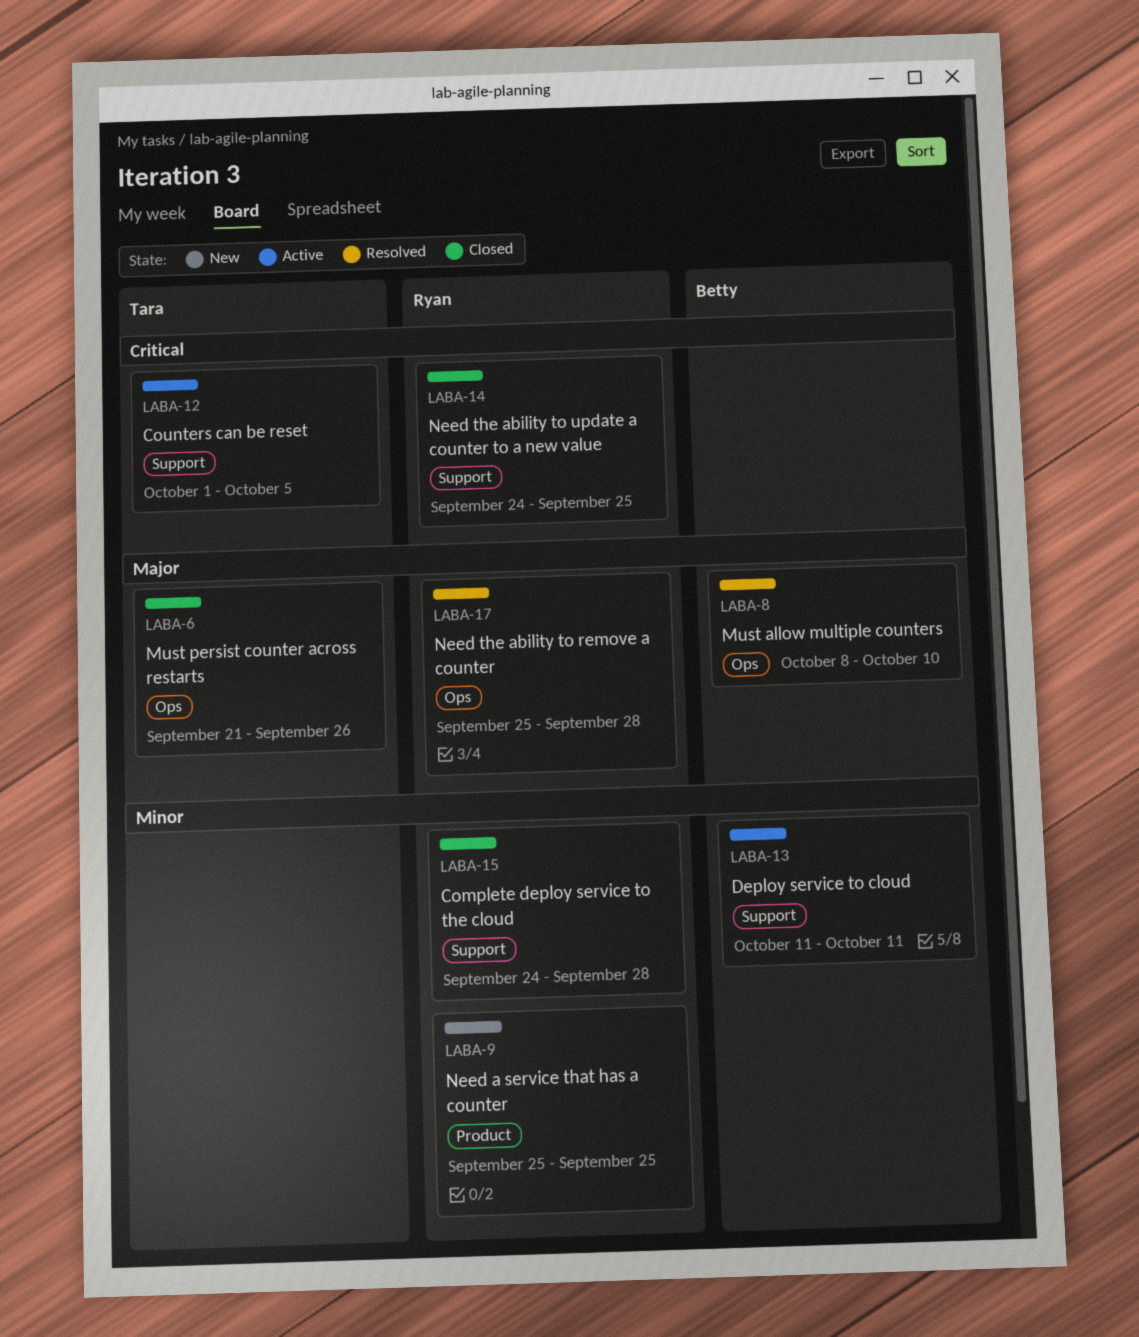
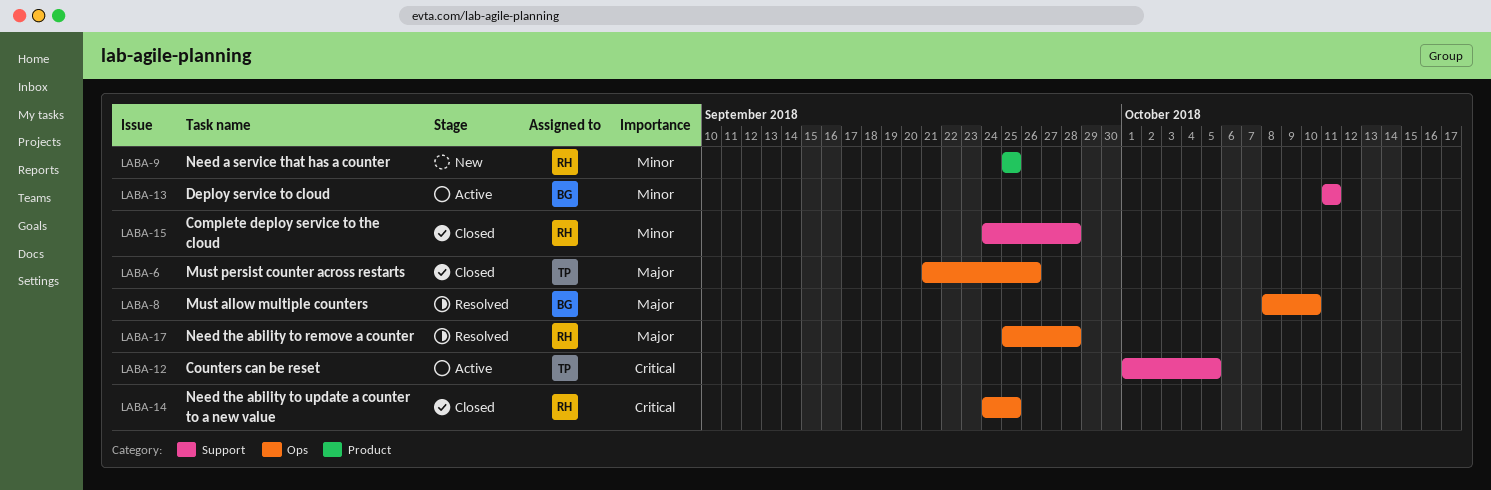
LABA-14, label: Support -> Ops

